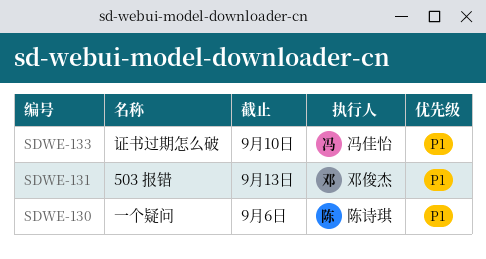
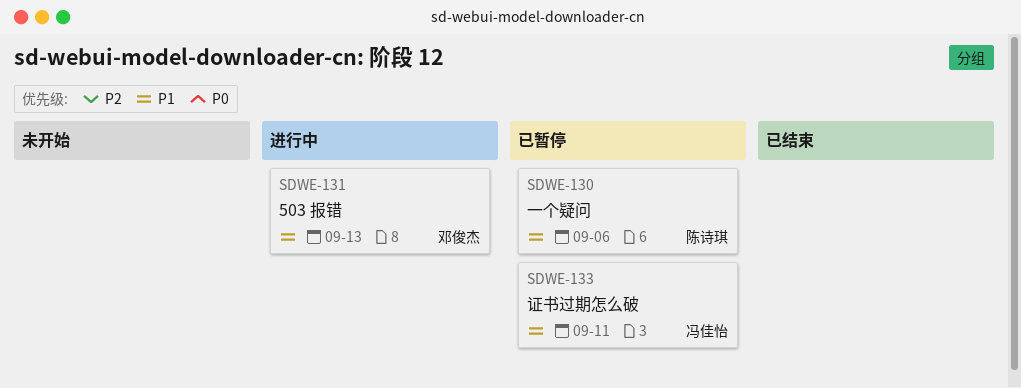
SDWE-133, due: Sep 10 -> Sep 11

